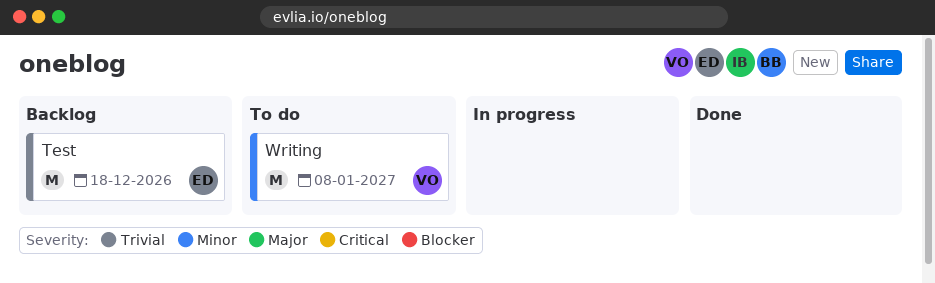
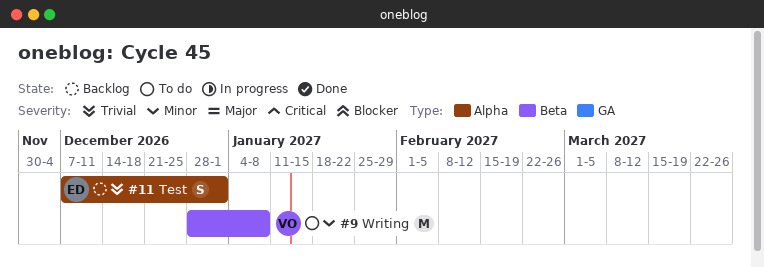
Test, estimate: M -> S
Test, due: Dec 18 -> Jan 1

